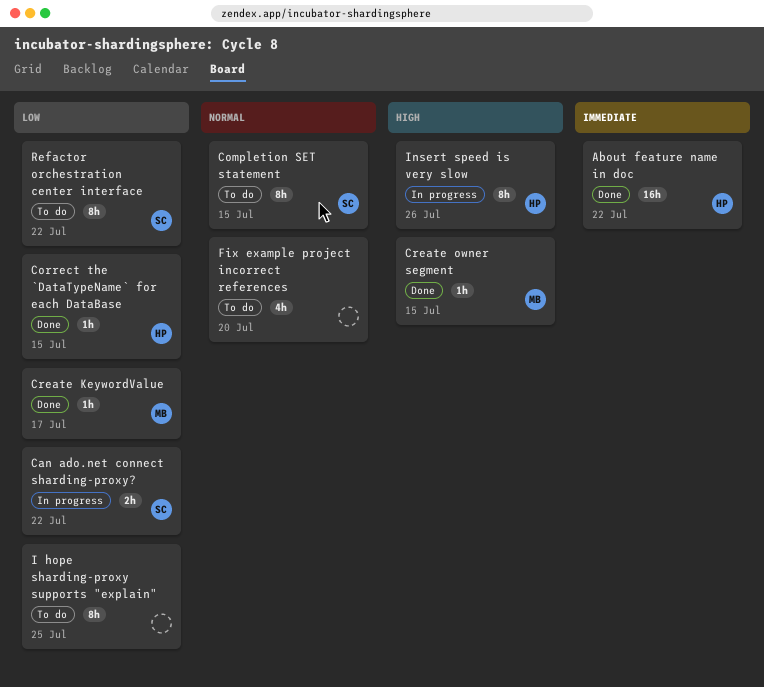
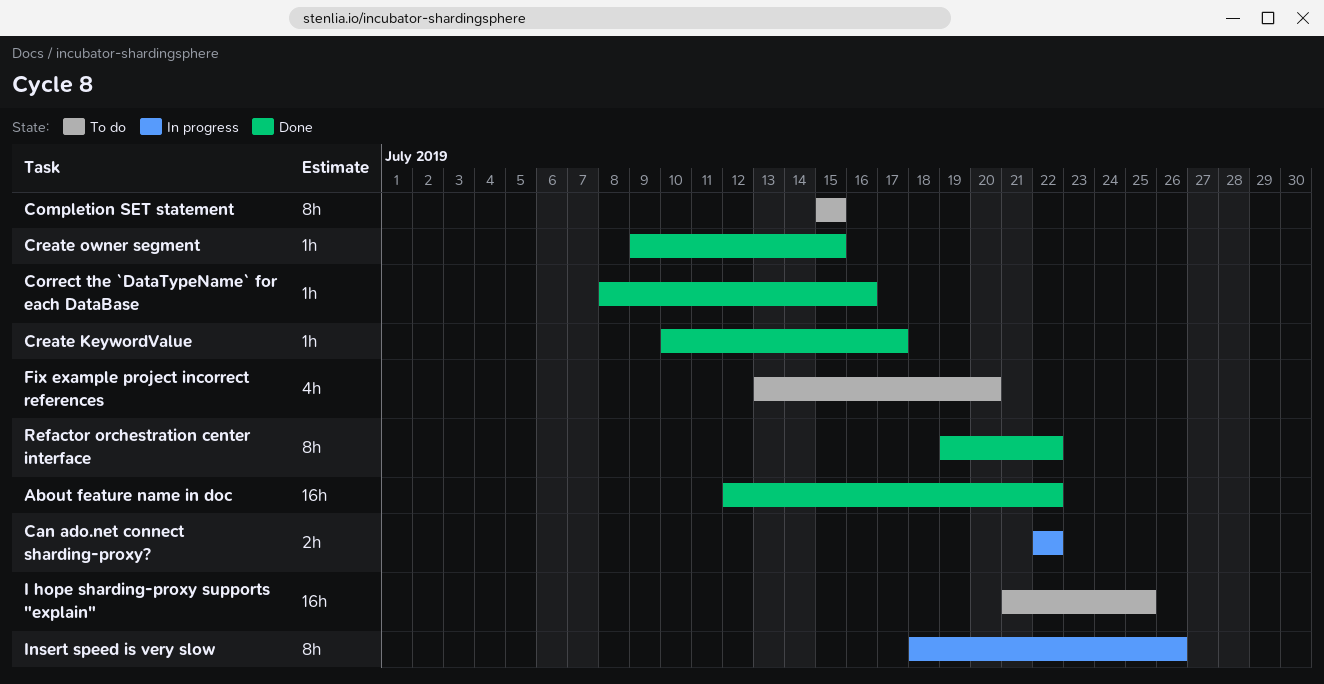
Correct the `DataTypeName` for each DataBase, due: Jul 15 -> Jul 16
I hope sharding-proxy supports "explain", estimate: 8h -> 16h
Refactor orchestration center interface, status: To do -> Done

